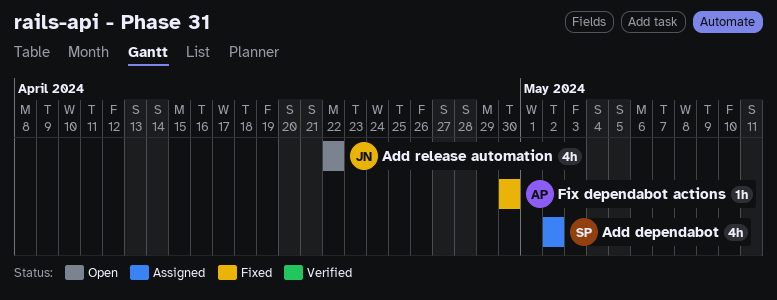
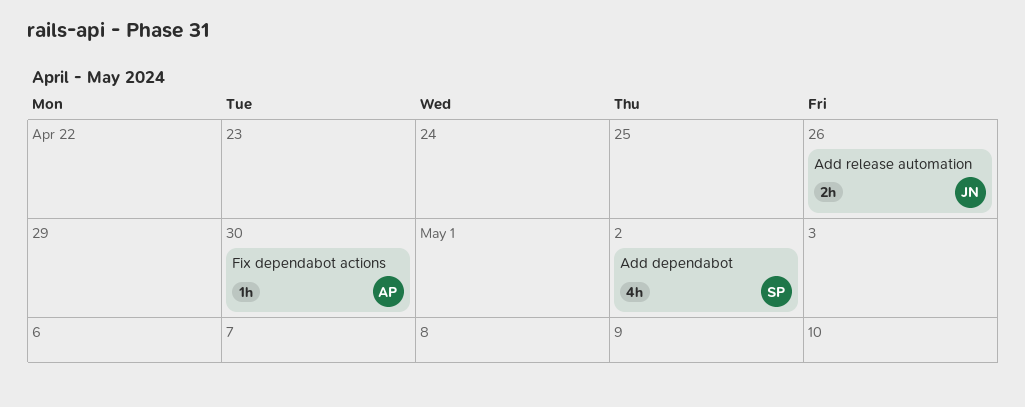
Add release automation, estimate: 4h -> 2h
Add release automation, due: Apr 22 -> Apr 26

